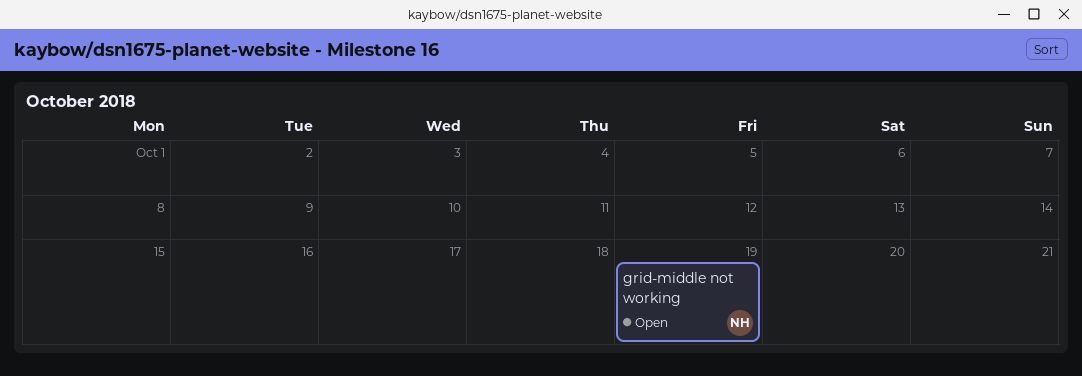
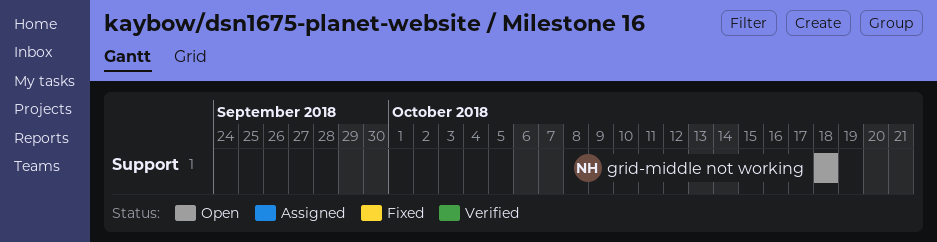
grid-middle not working, due: Oct 19 -> Oct 18

